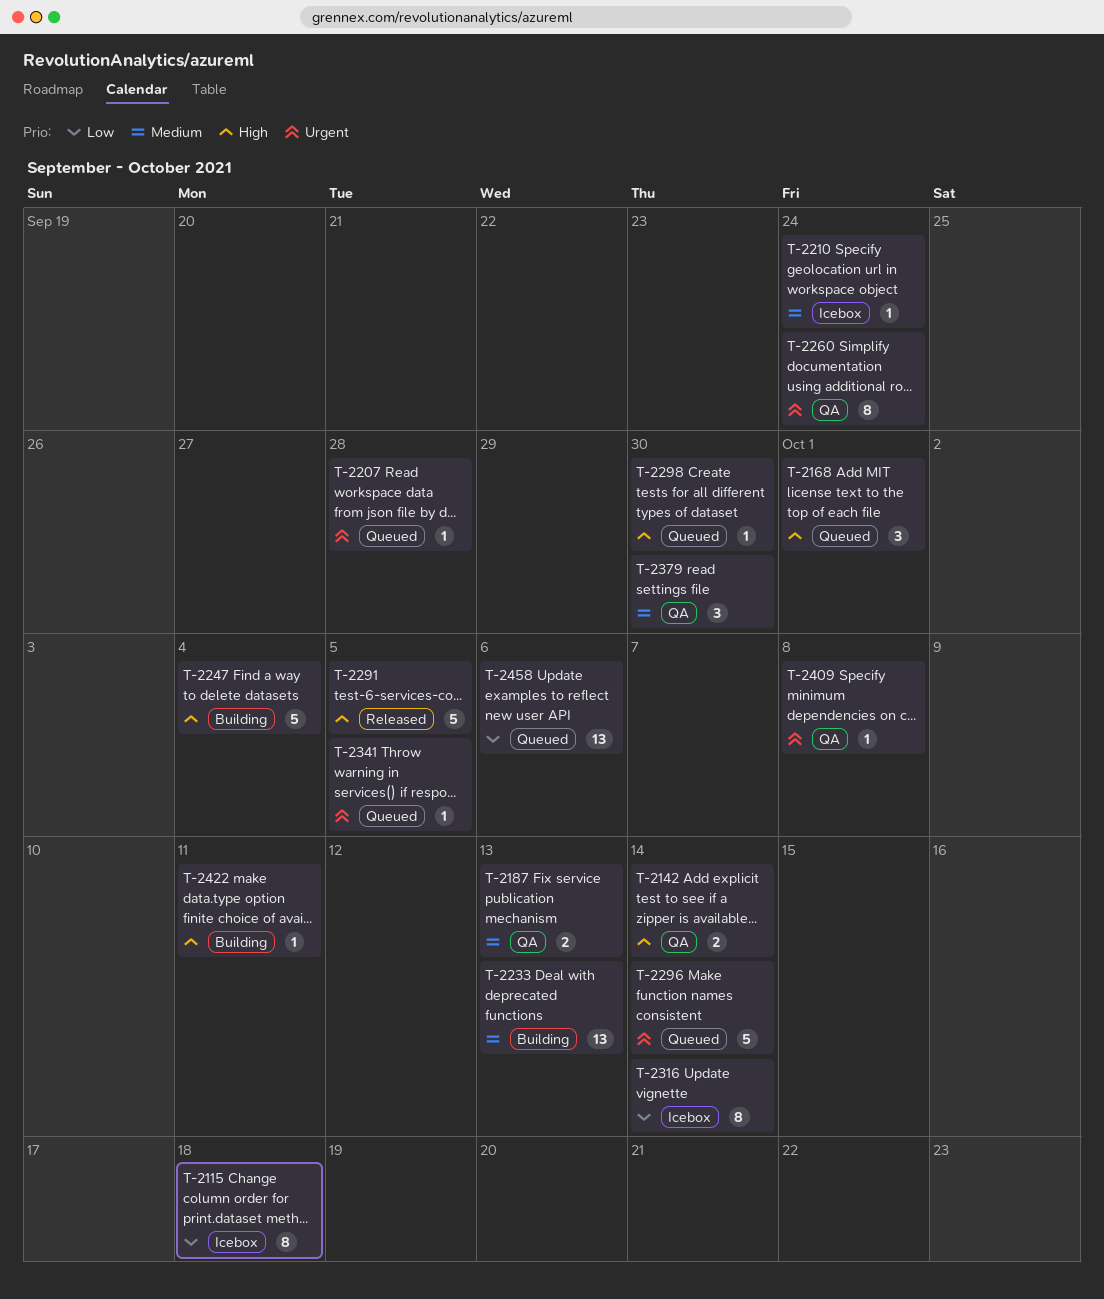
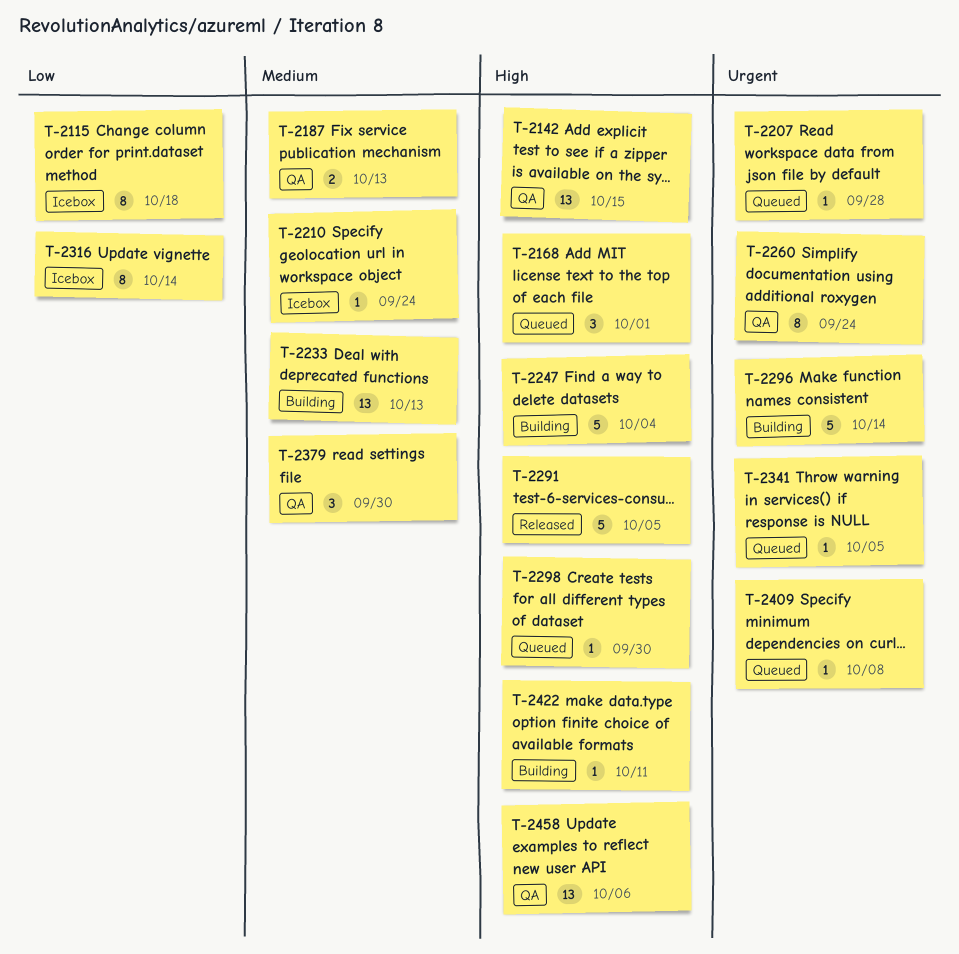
T-2142, estimate: 2 -> 13
T-2142, due: Oct 14 -> Oct 15
T-2296, status: Queued -> Building
T-2409, status: QA -> Queued
T-2458, status: Queued -> QA
T-2458, priority: Low -> High

